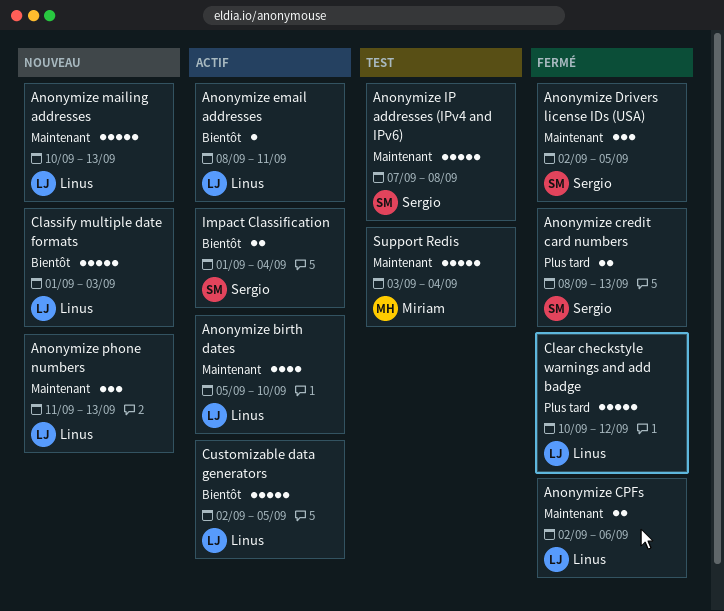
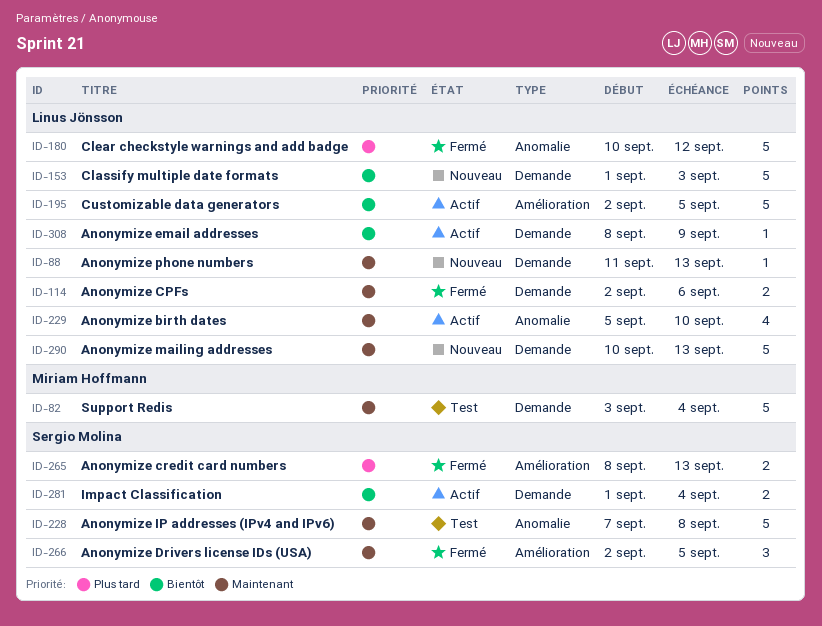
Anonymize email addresses, due: Sep 11 -> Sep 9
Anonymize phone numbers, estimate: 3 -> 1

